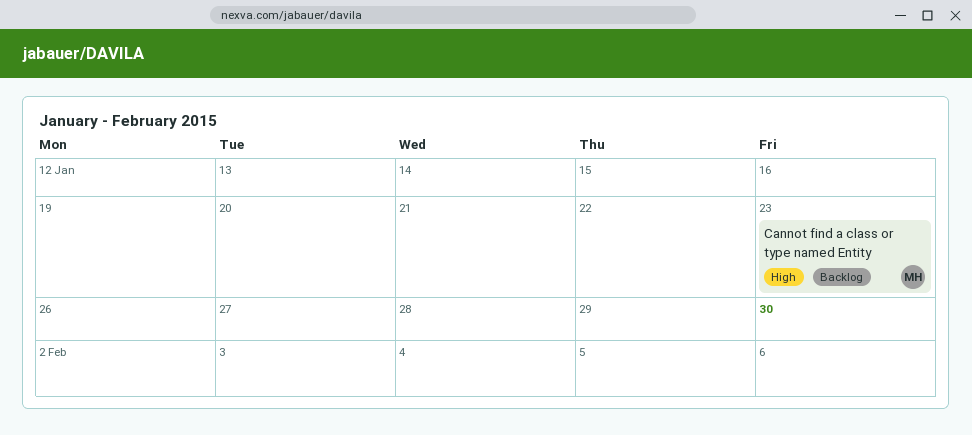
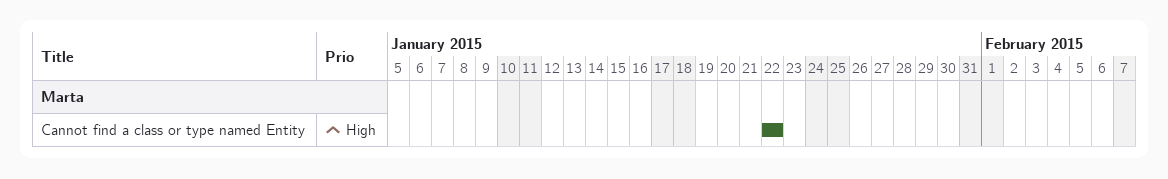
Cannot find a class or type named Entity, due: Jan 23 -> Jan 22

